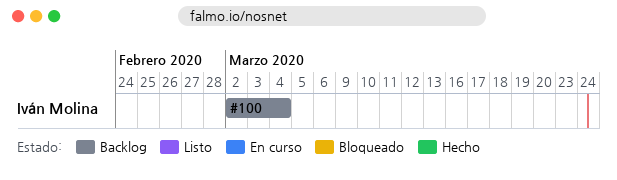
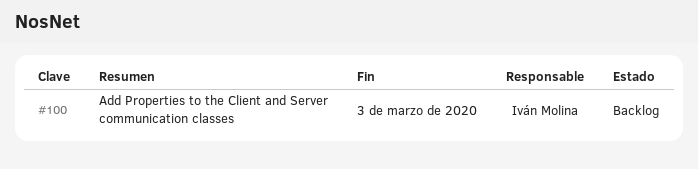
#100, due: Mar 4 -> Mar 3

